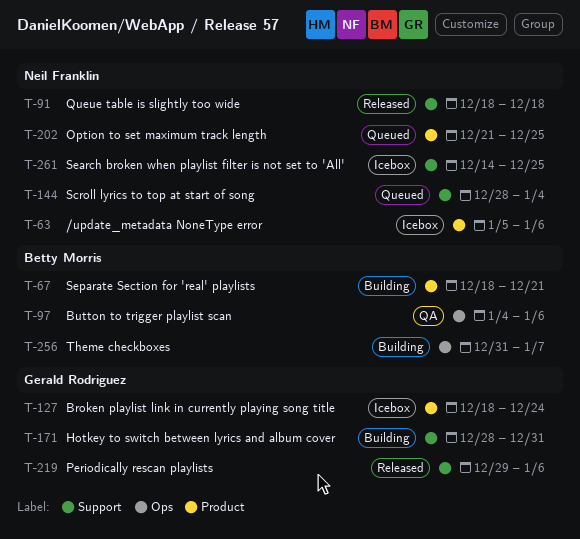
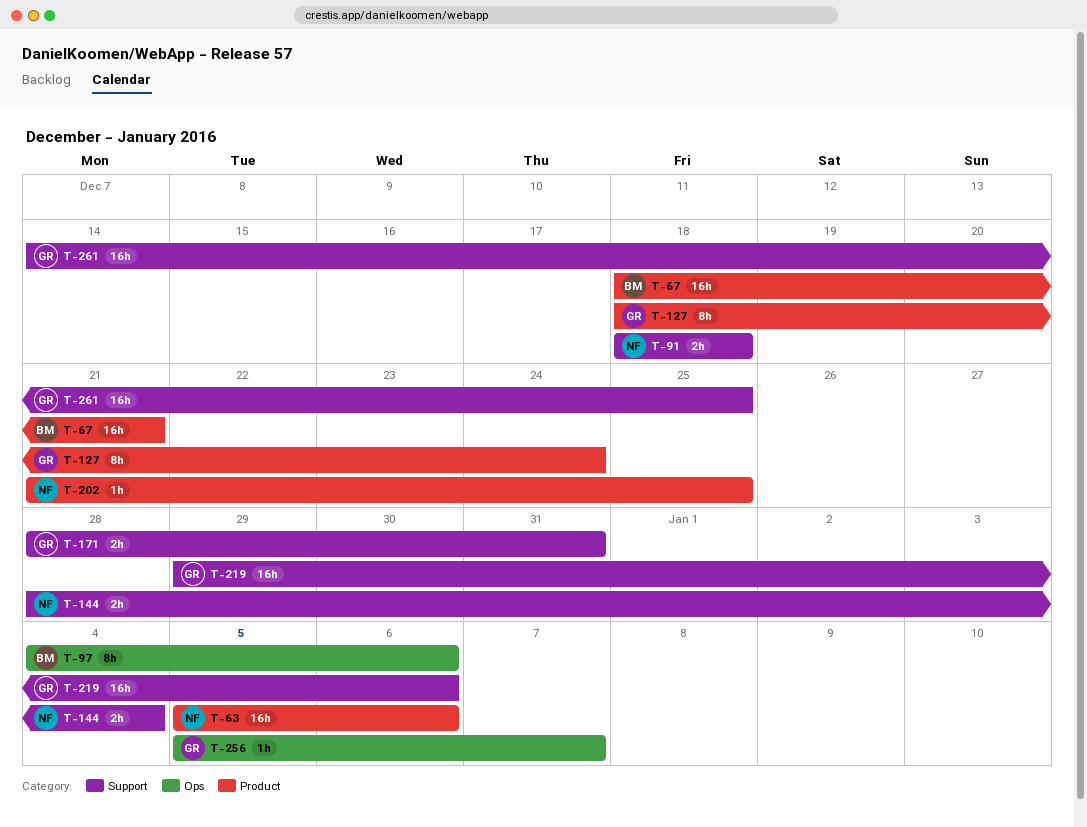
T-256, owner: Betty Morris -> Gerald Rodriguez
T-256, start: Dec 31 -> Jan 5
T-261, owner: Neil Franklin -> Gerald Rodriguez

